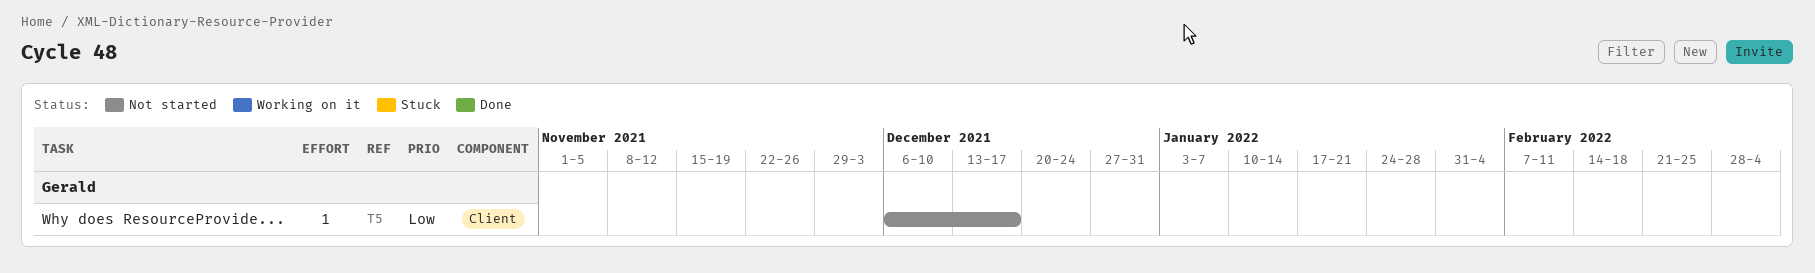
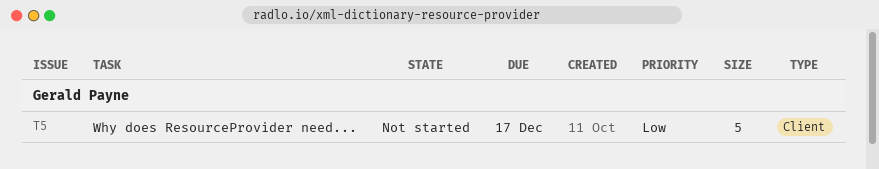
T5, estimate: 1 -> 5

